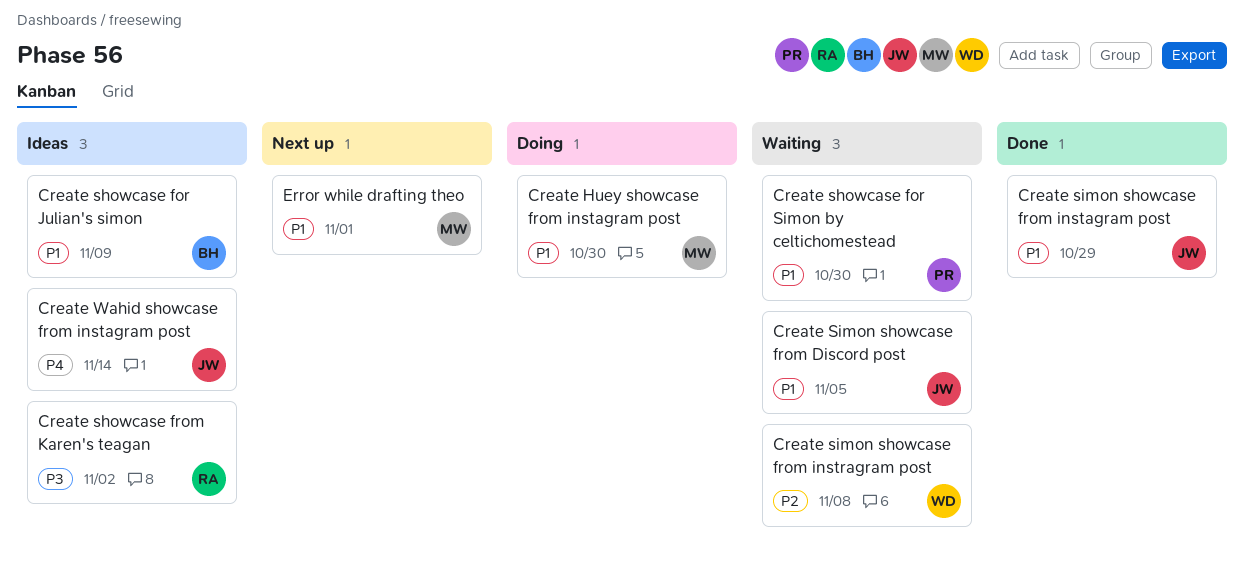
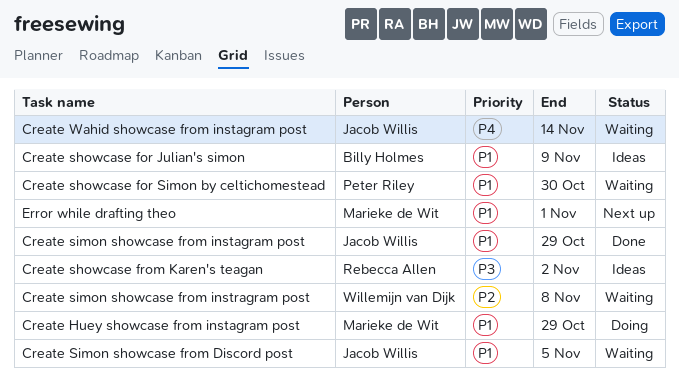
Create Huey showcase from instagram post, due: Oct 30 -> Oct 29
Create Wahid showcase from instagram post, status: Ideas -> Waiting

